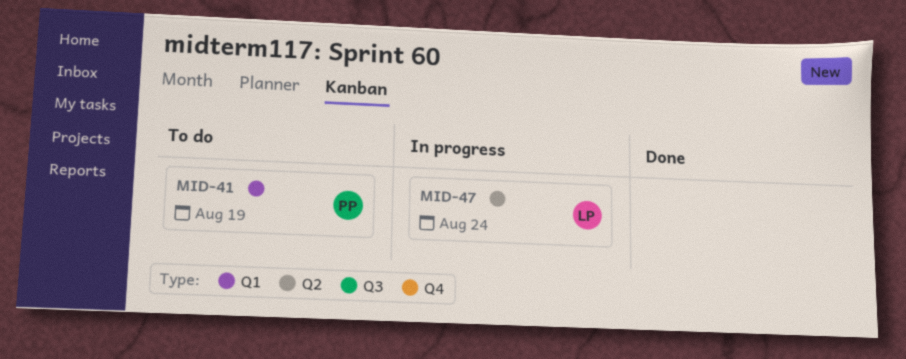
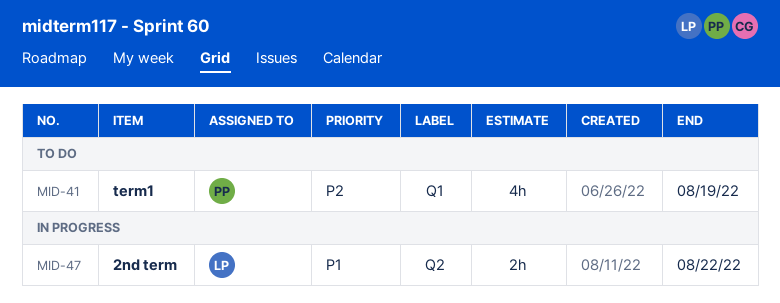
MID-47, due: Aug 24 -> Aug 22

